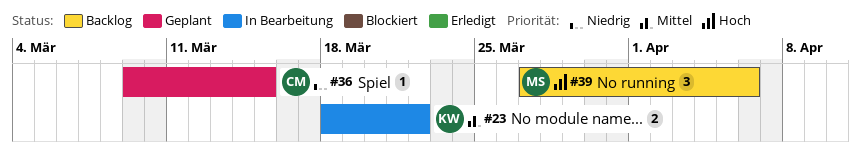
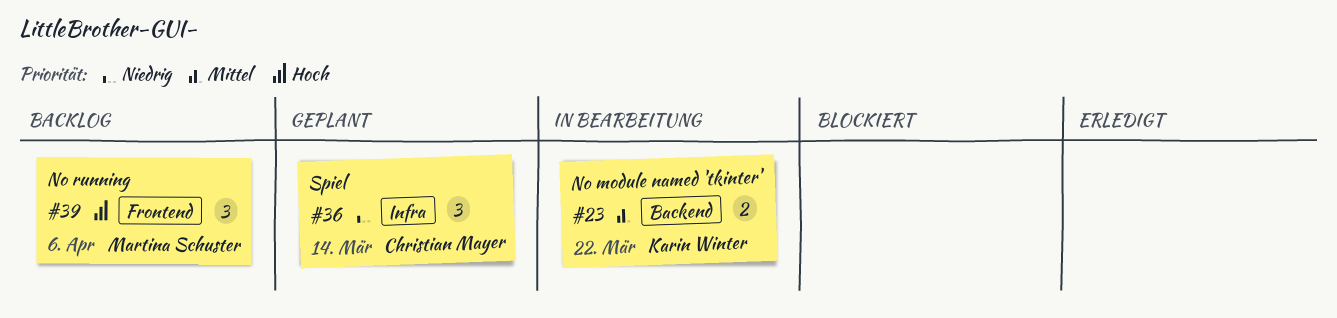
#36, estimate: 1 -> 3
#36, due: Mar 15 -> Mar 14

